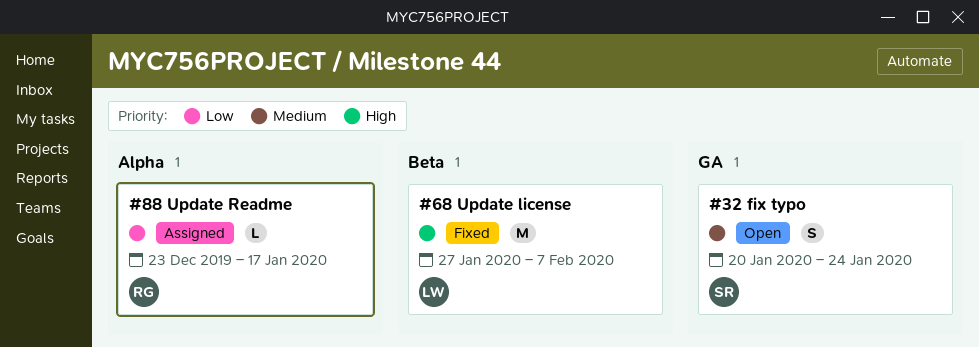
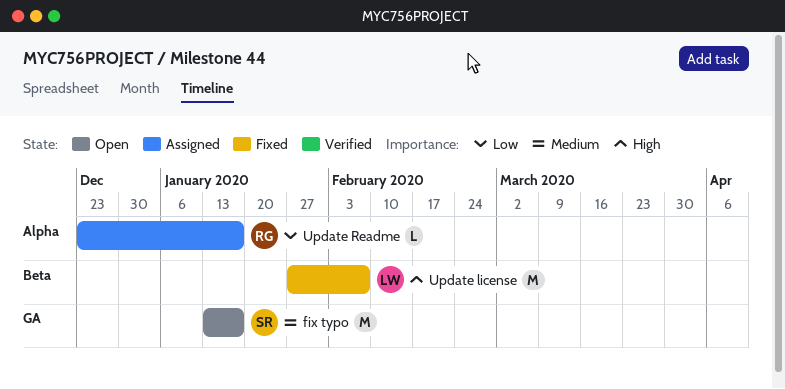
fix typo, estimate: S -> M
fix typo, start: Jan 20 -> Jan 13
fix typo, due: Jan 24 -> Jan 17

